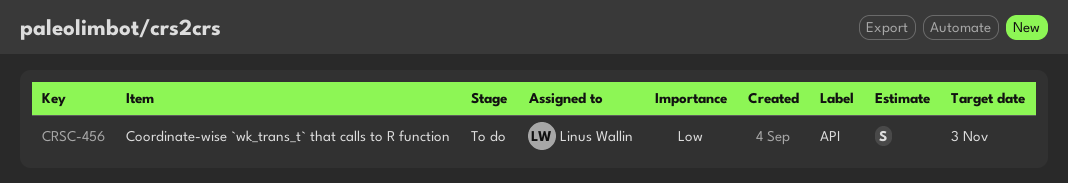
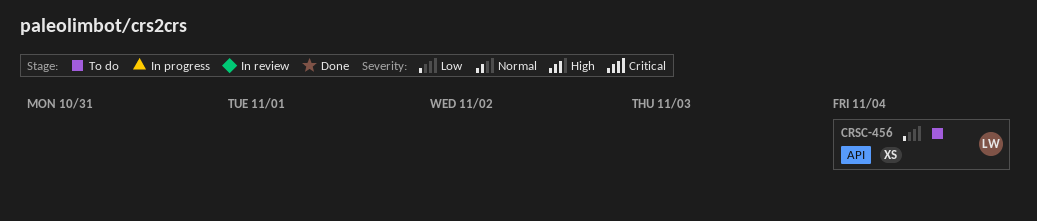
CRSC-456, estimate: S -> XS
CRSC-456, due: Nov 3 -> Nov 4

